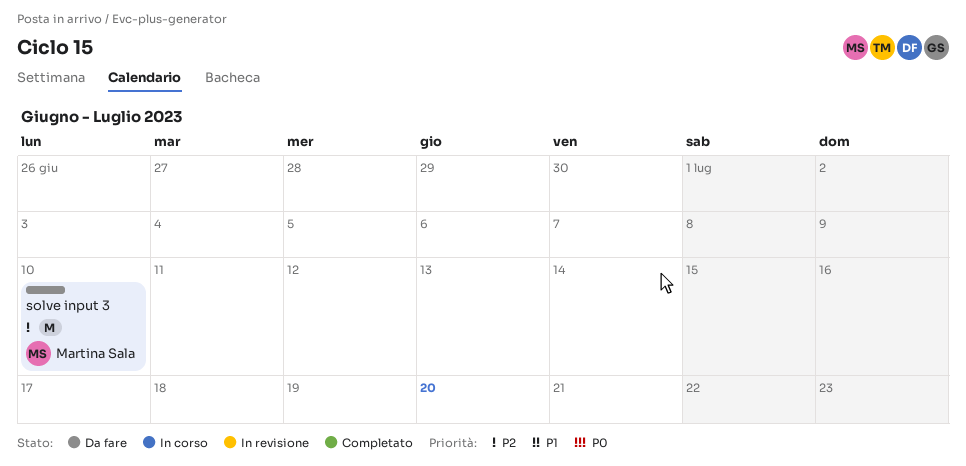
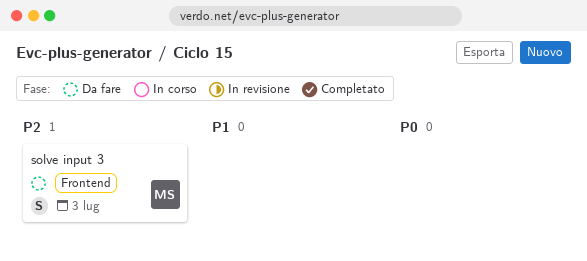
solve input 3, estimate: M -> S
solve input 3, due: Jul 10 -> Jul 3

